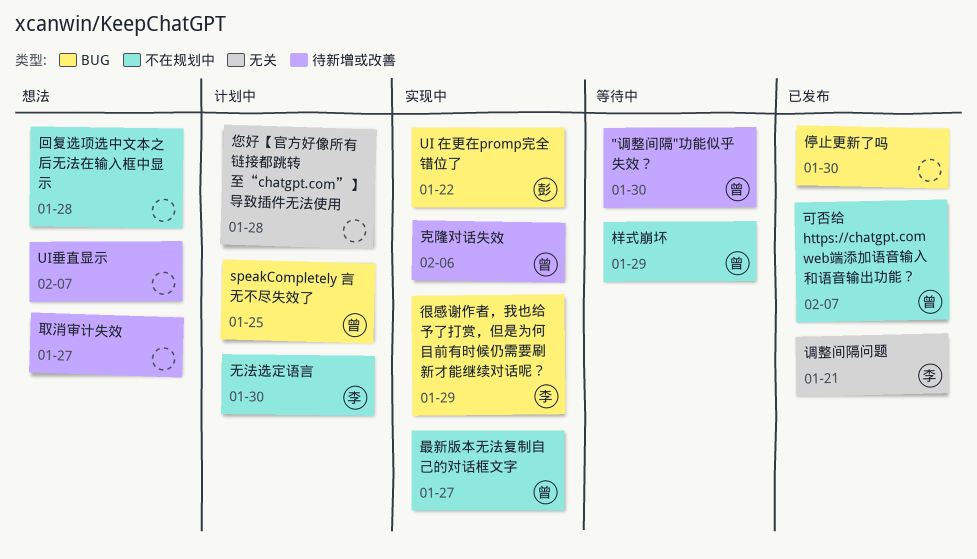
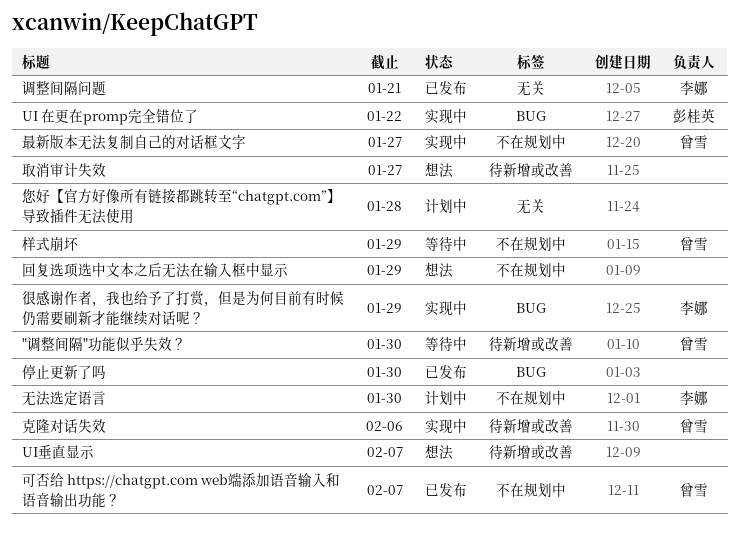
speakCompletely 言无不尽失效了: present -> none
回复选项选中文本之后无法在输入框中显示, due: Jan 28 -> Jan 29

